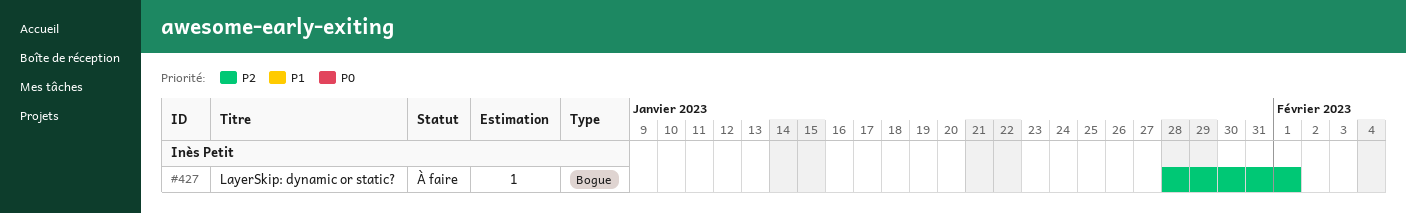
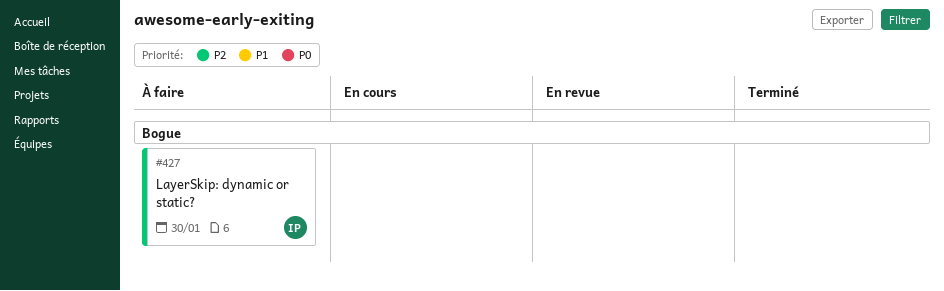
#427, due: Feb 1 -> Jan 30

